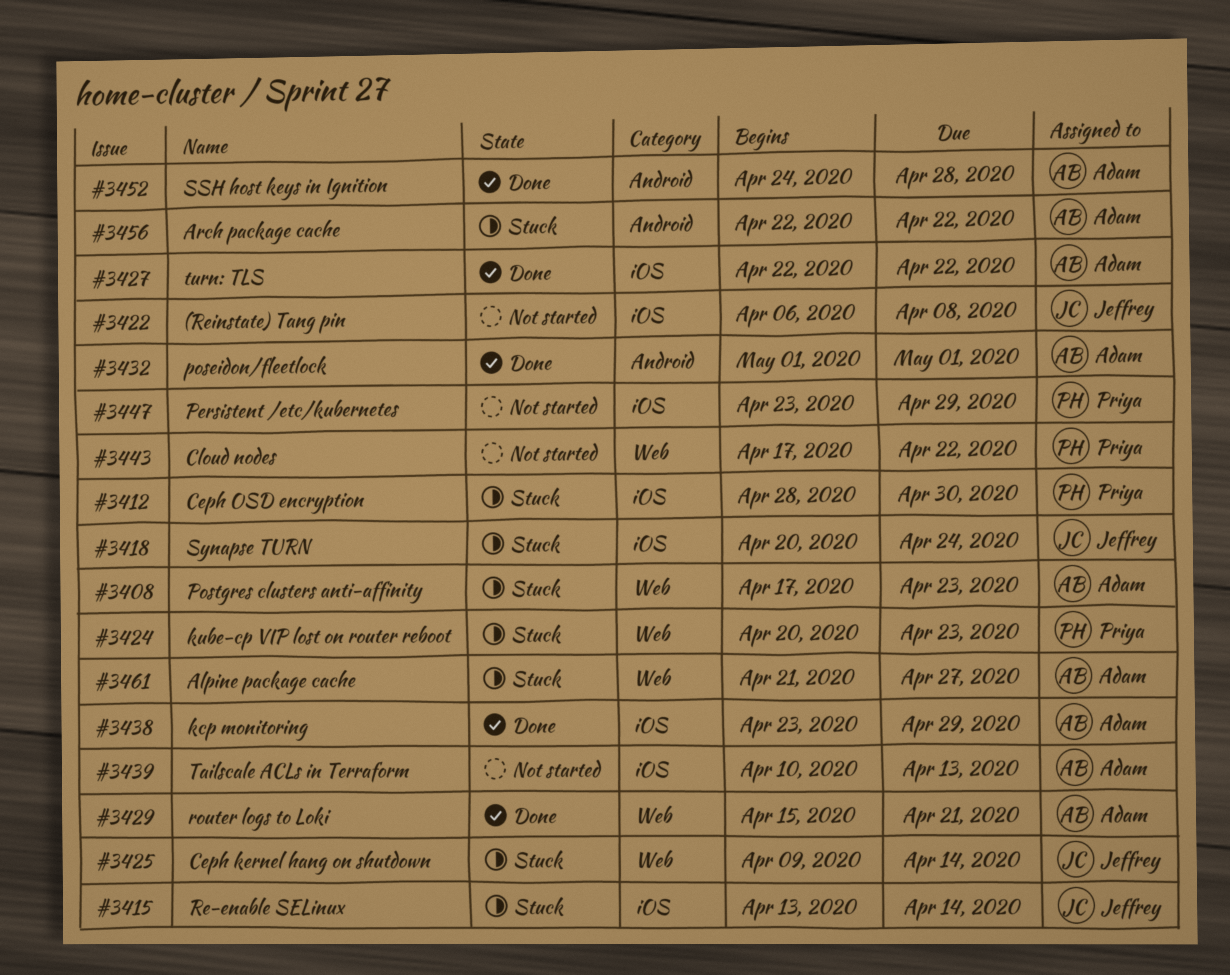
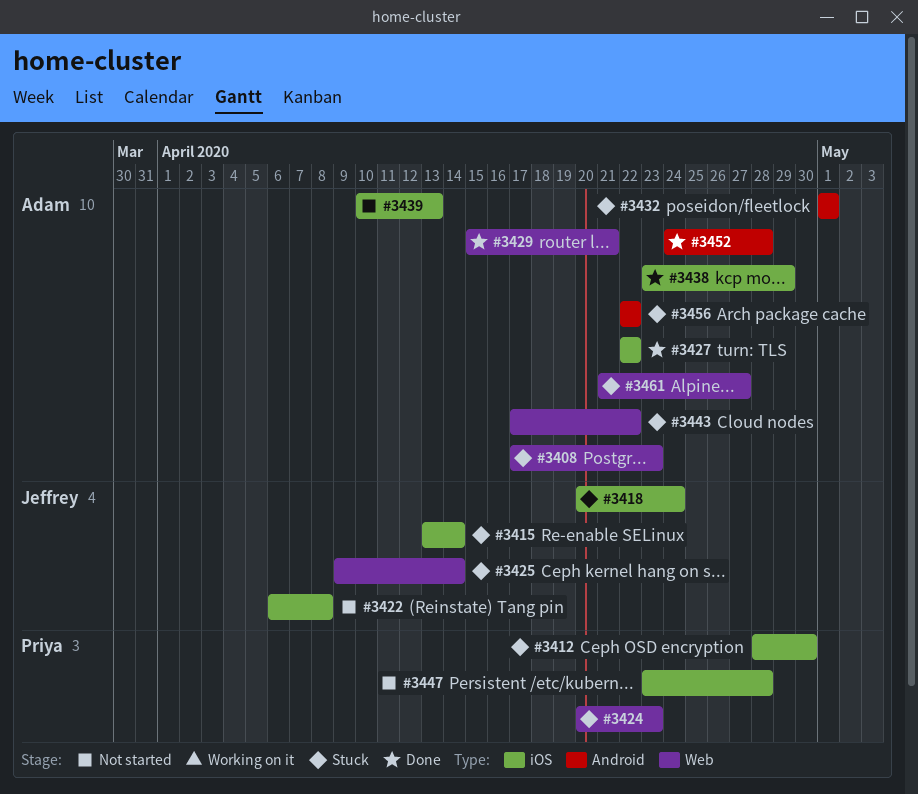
#3432, status: Done -> Stuck
#3443, status: Not started -> Stuck
#3443, owner: Priya -> Adam
#3447, due: Apr 29 -> Apr 28

